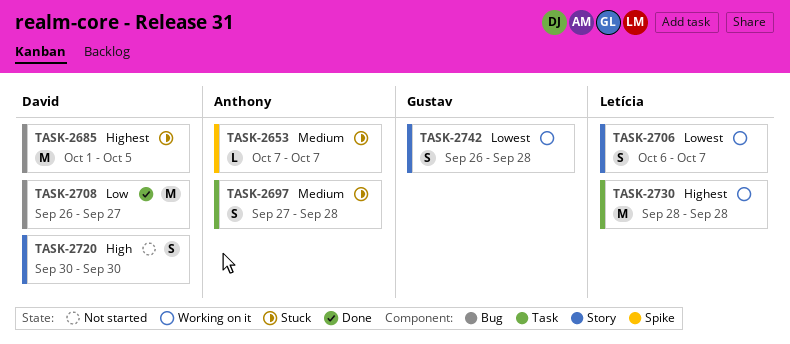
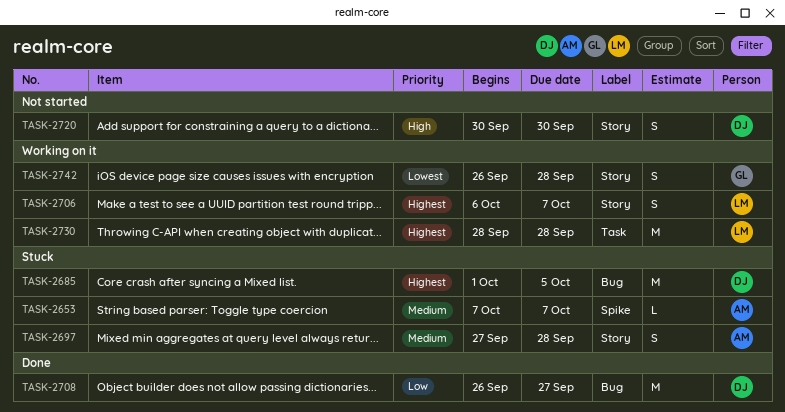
TASK-2697, label: Task -> Story
TASK-2706, priority: Lowest -> Highest

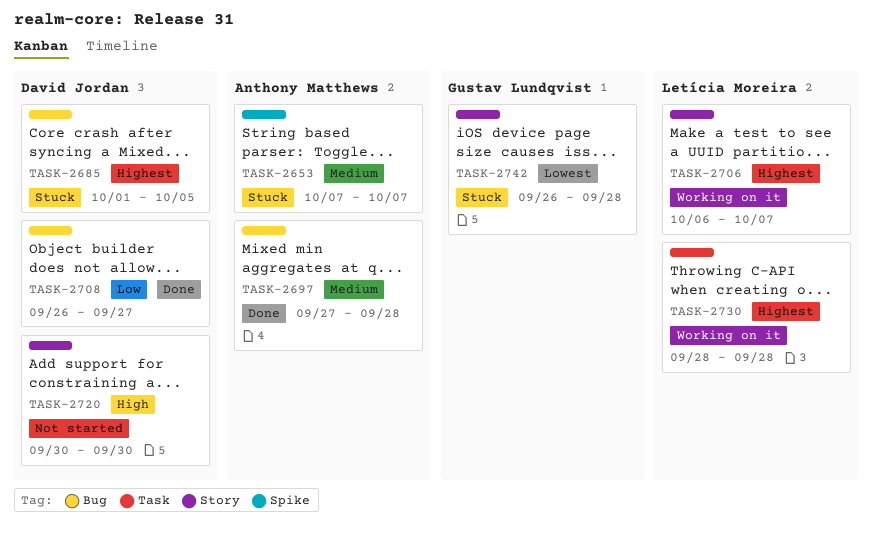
TASK-2697, status: Stuck -> Done
TASK-2697, label: Story -> Bug
TASK-2742, status: Working on it -> Stuck

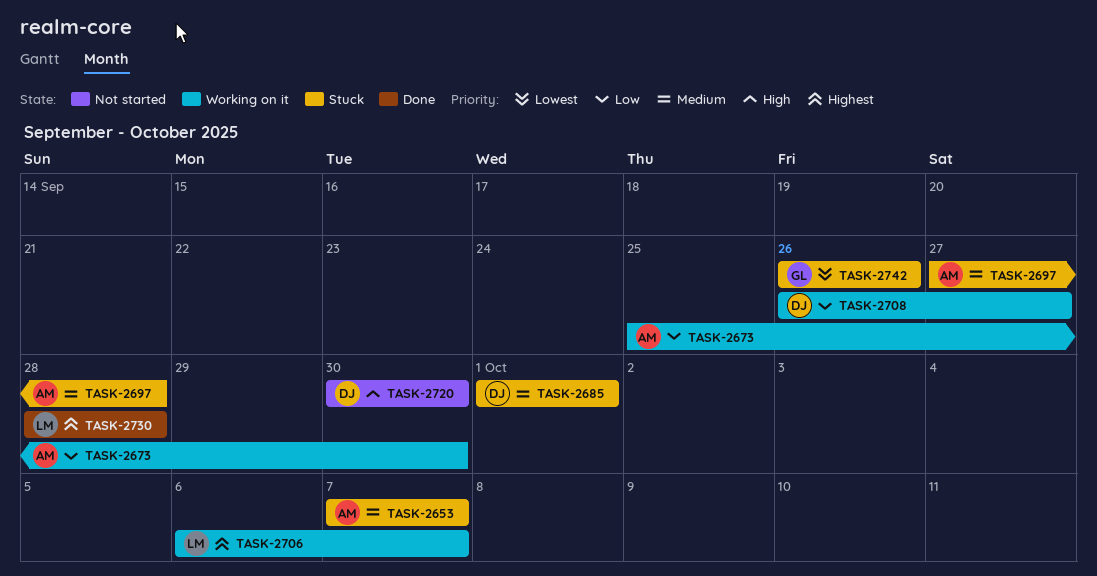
TASK-2673: none -> present
TASK-2685, priority: Highest -> Medium
TASK-2685, due: Oct 5 -> Oct 1
TASK-2697, status: Done -> Stuck
TASK-2708, status: Done -> Working on it
TASK-2730, status: Working on it -> Done
TASK-2742, due: Sep 28 -> Sep 26

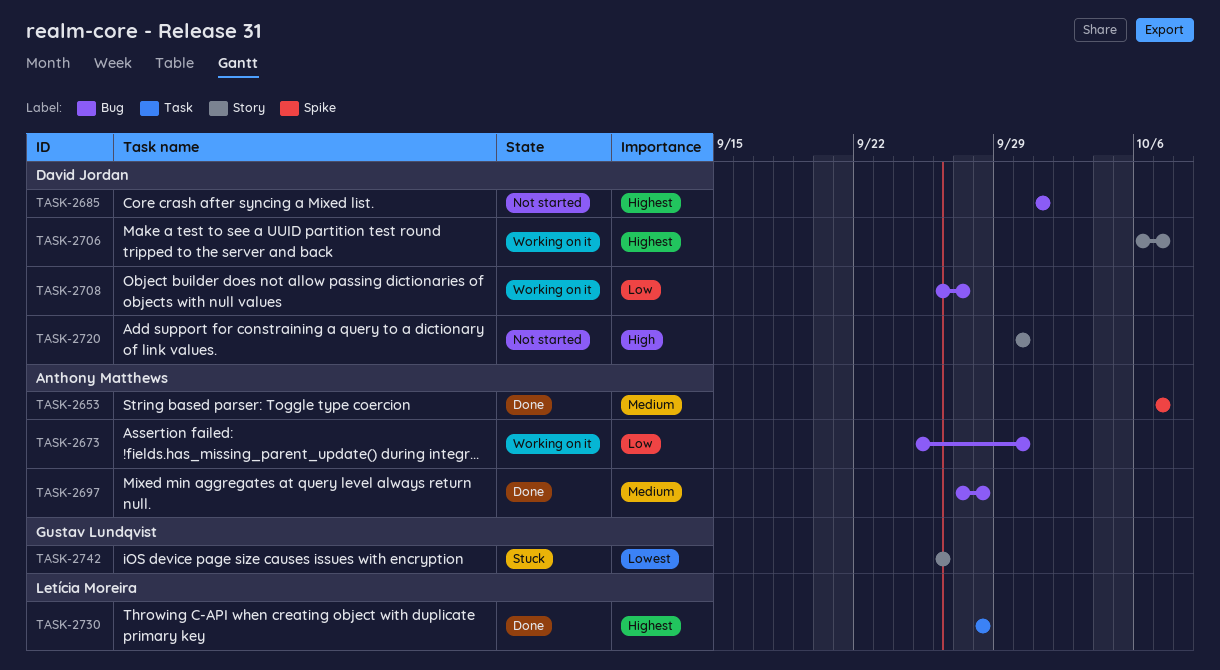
TASK-2653, status: Stuck -> Done
TASK-2685, status: Stuck -> Not started
TASK-2685, priority: Medium -> Highest
TASK-2697, status: Stuck -> Done
TASK-2706, owner: Letícia Moreira -> David Jordan

